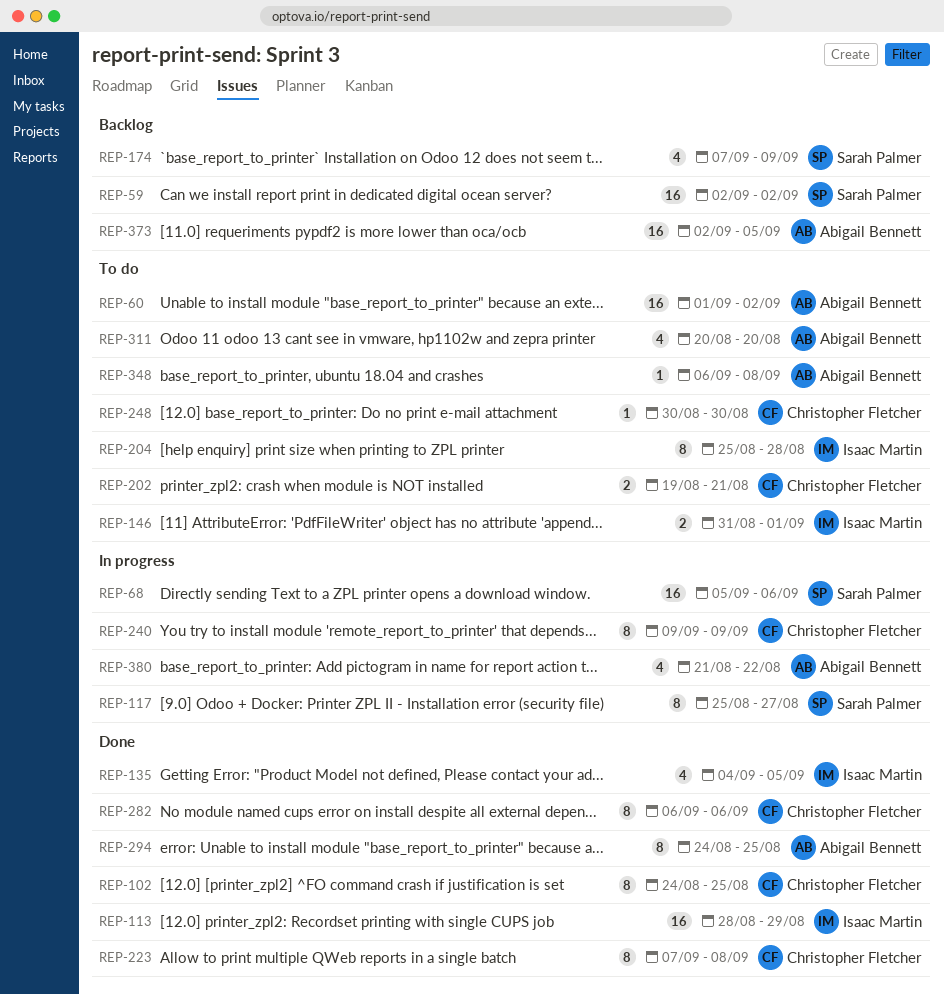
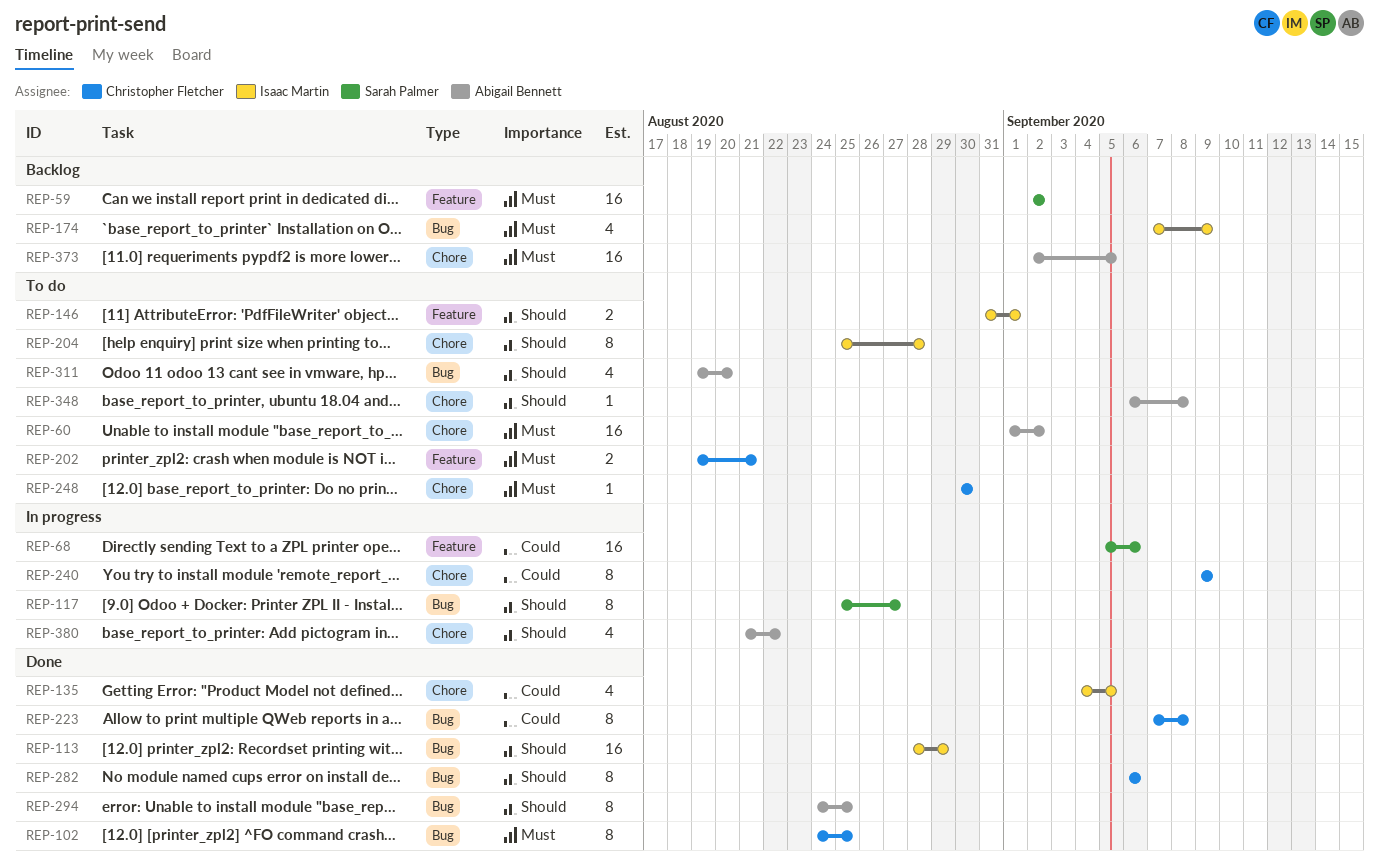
REP-174, owner: Sarah Palmer -> Isaac Martin
REP-311, start: Aug 20 -> Aug 19

